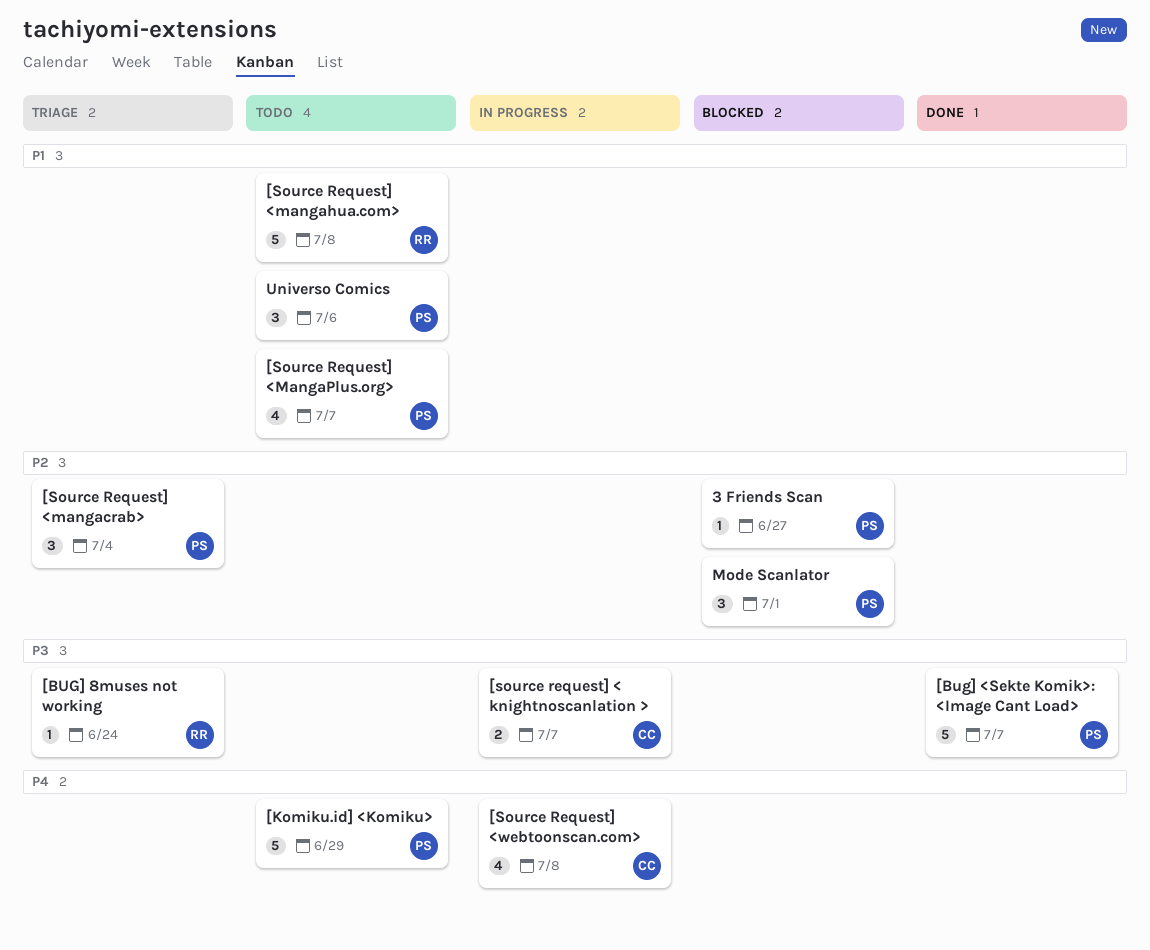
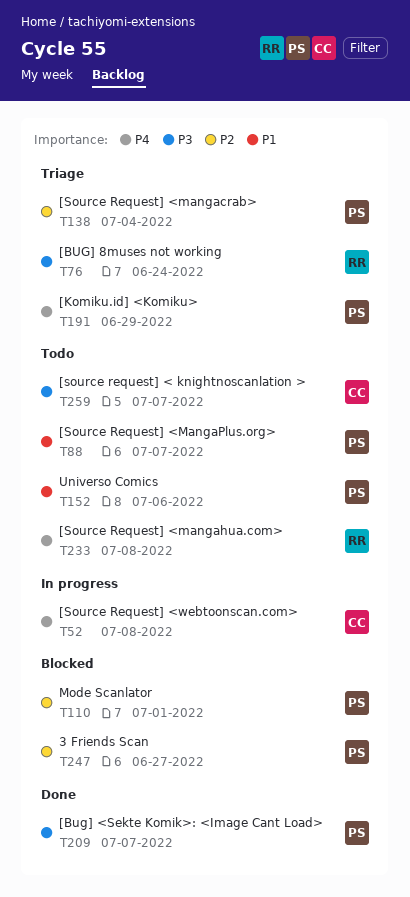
[Komiku.id] <Komiku>, status: Todo -> Triage
[source request] < knightnoscanlation >, status: In progress -> Todo
[Source Request] <mangahua.com>, priority: P1 -> P4

